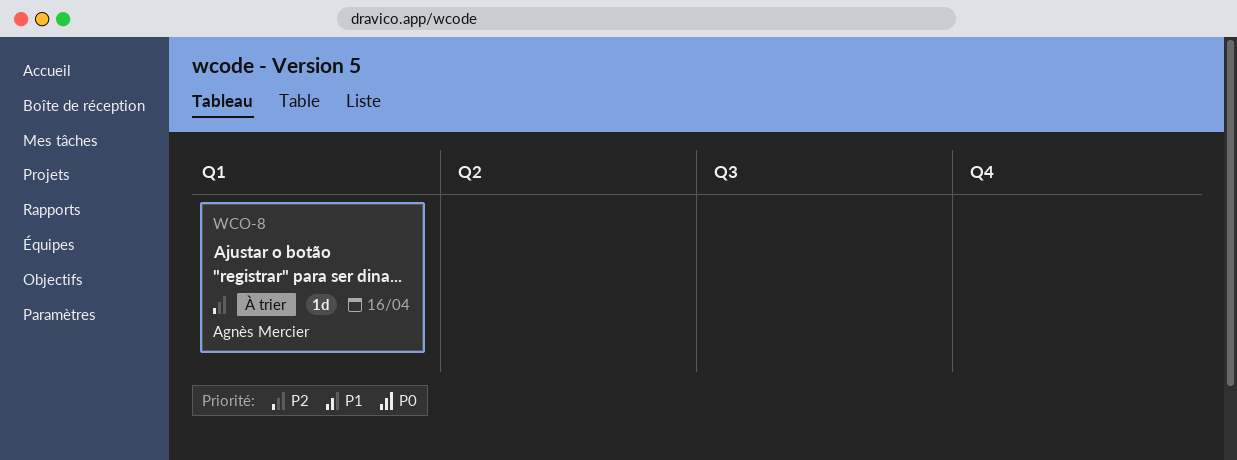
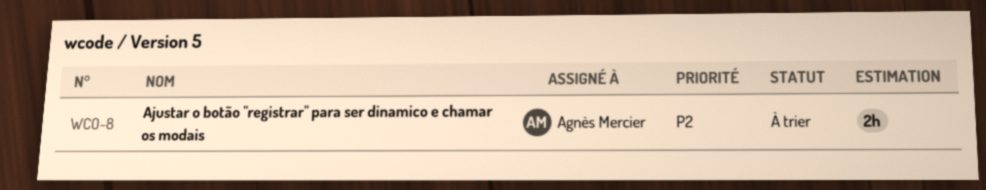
WCO-8, estimate: 1d -> 2h

